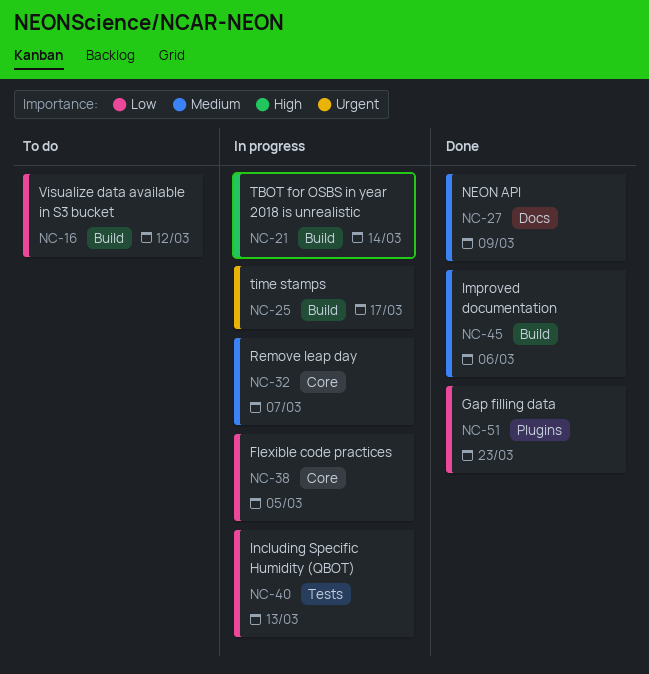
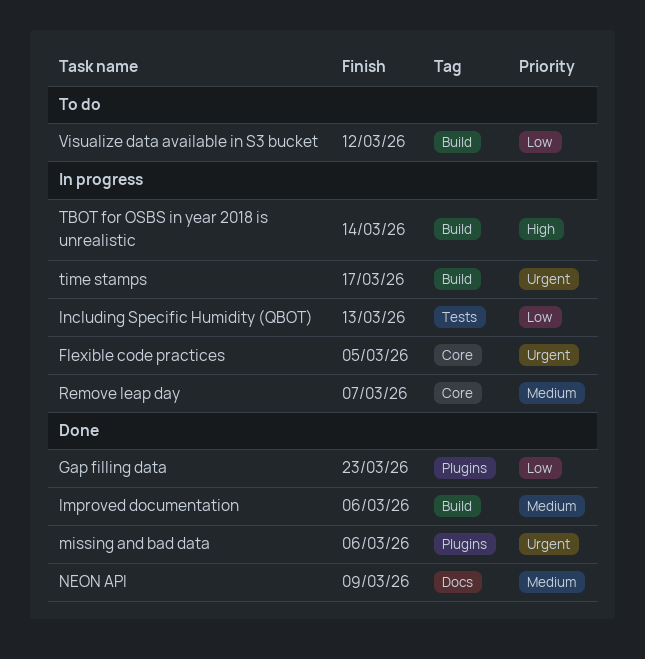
Flexible code practices, priority: Low -> Urgent
missing and bad data: none -> present

